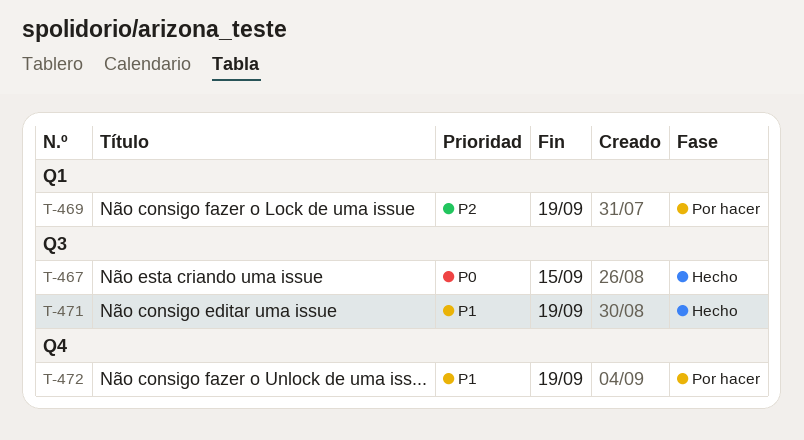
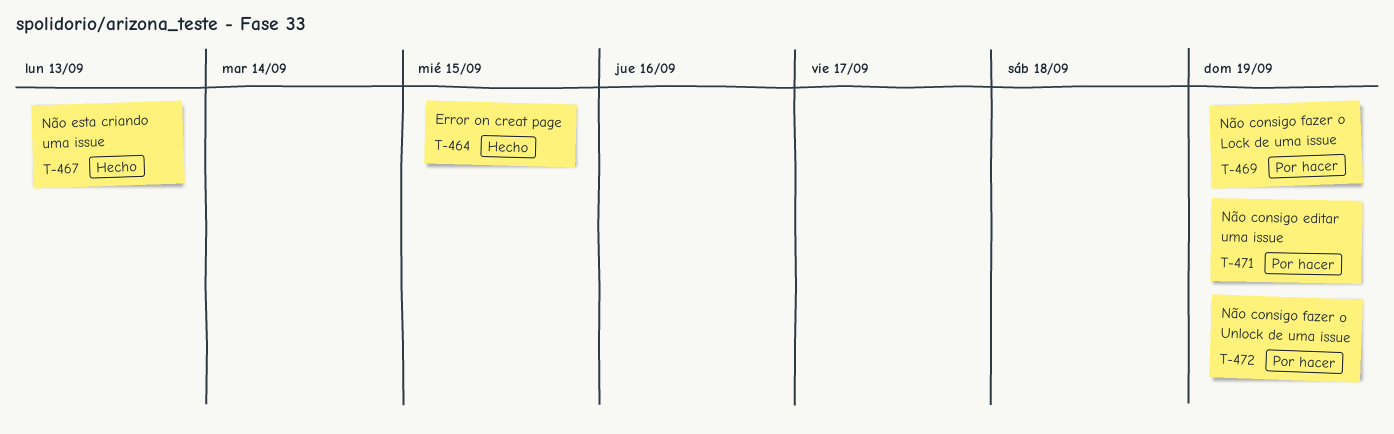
T-464: none -> present
T-467, due: Sep 15 -> Sep 13
T-471, status: Hecho -> Por hacer

